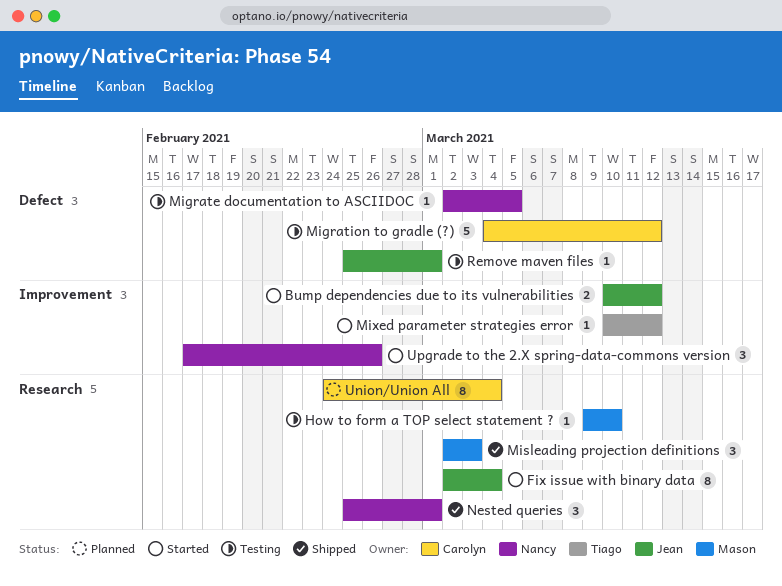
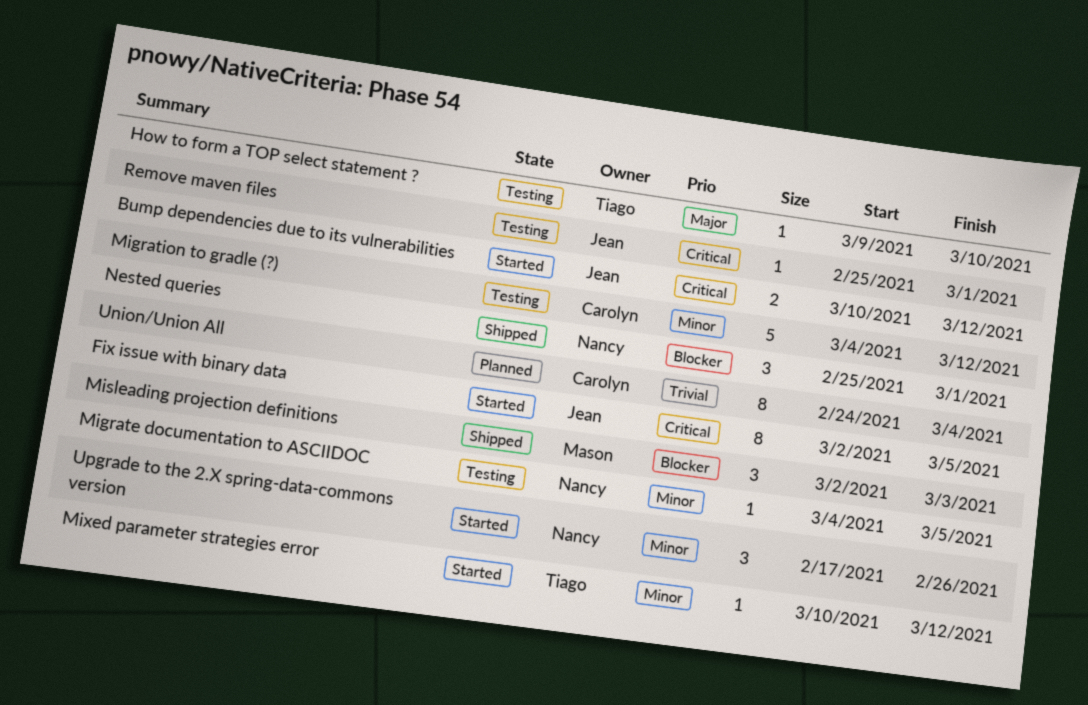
Fix issue with binary data, due: Mar 4 -> Mar 5
How to form a TOP select statement ?, owner: Mason -> Tiago
Migrate documentation to ASCIIDOC, start: Mar 2 -> Mar 4

